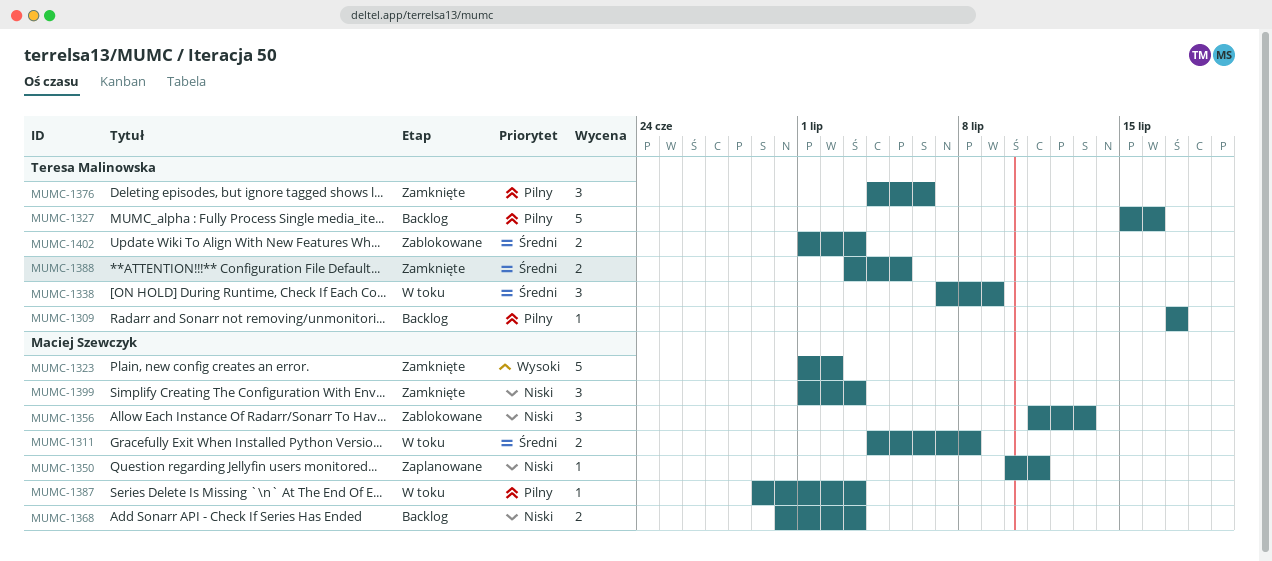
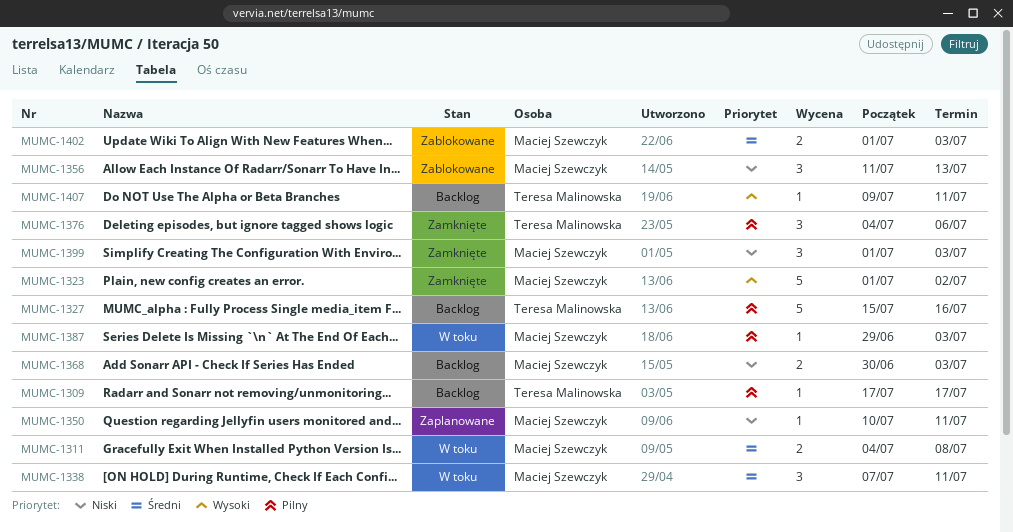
MUMC-1338, owner: Teresa Malinowska -> Maciej Szewczyk
MUMC-1338, due: Jul 9 -> Jul 11
MUMC-1388: present -> none
MUMC-1402, owner: Teresa Malinowska -> Maciej Szewczyk
MUMC-1407: none -> present

